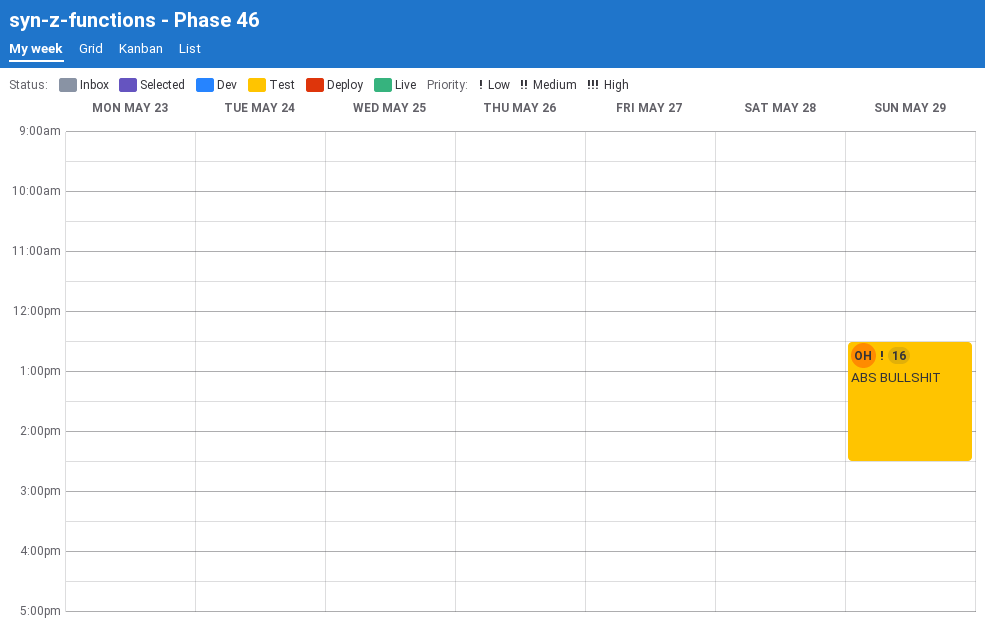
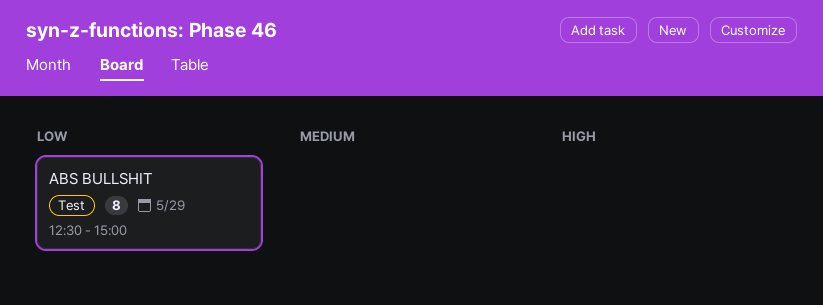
ABS BULLSHIT, estimate: 16 -> 8
ABS BULLSHIT, ends: 14:30 -> 15:00

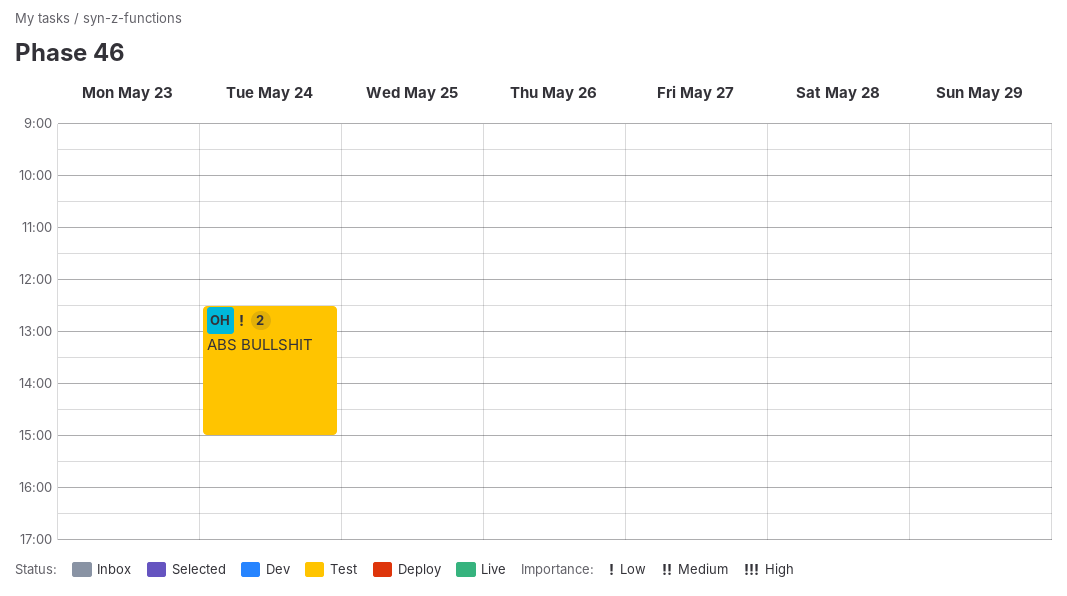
ABS BULLSHIT, estimate: 8 -> 2
ABS BULLSHIT, day: May 29 -> May 24

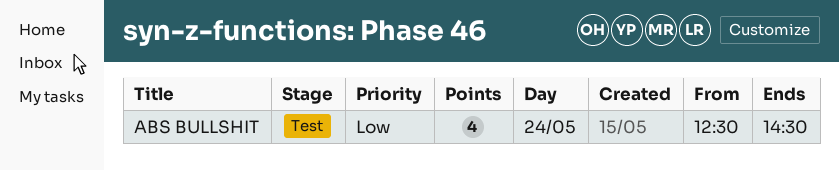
ABS BULLSHIT, estimate: 2 -> 4
ABS BULLSHIT, ends: 15:00 -> 14:30

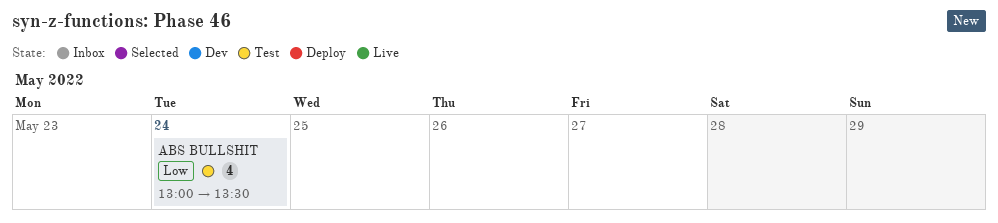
ABS BULLSHIT, begins: 12:30 -> 13:00
ABS BULLSHIT, ends: 14:30 -> 13:30

